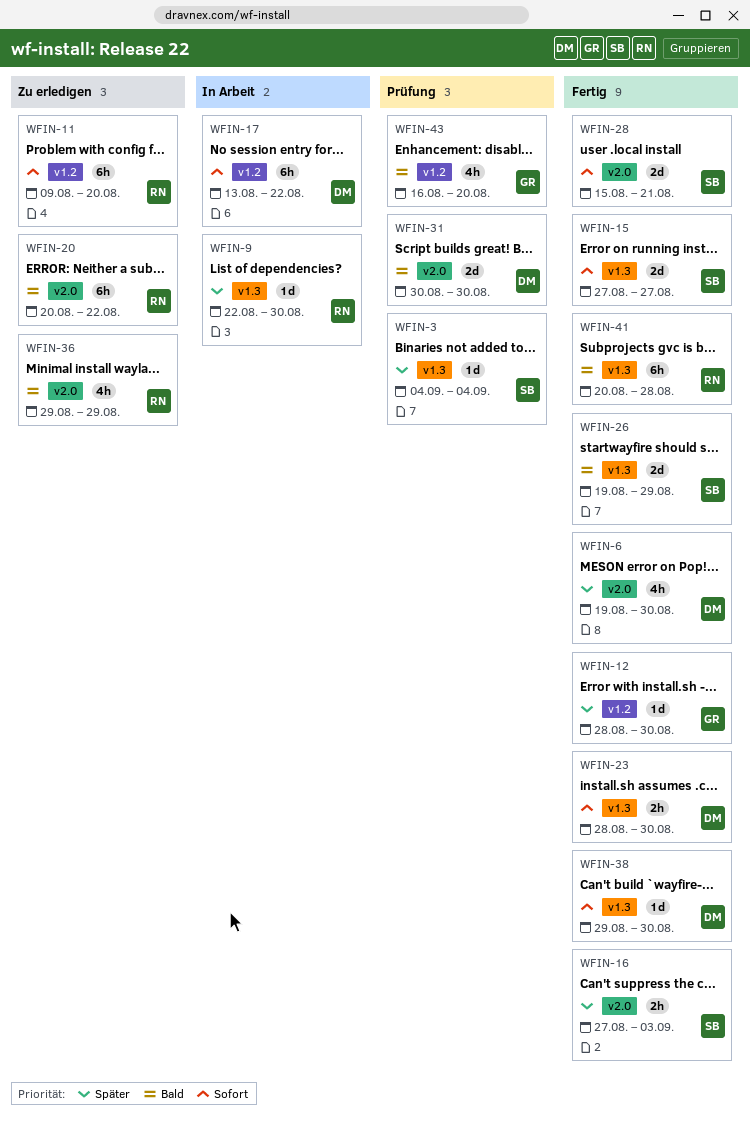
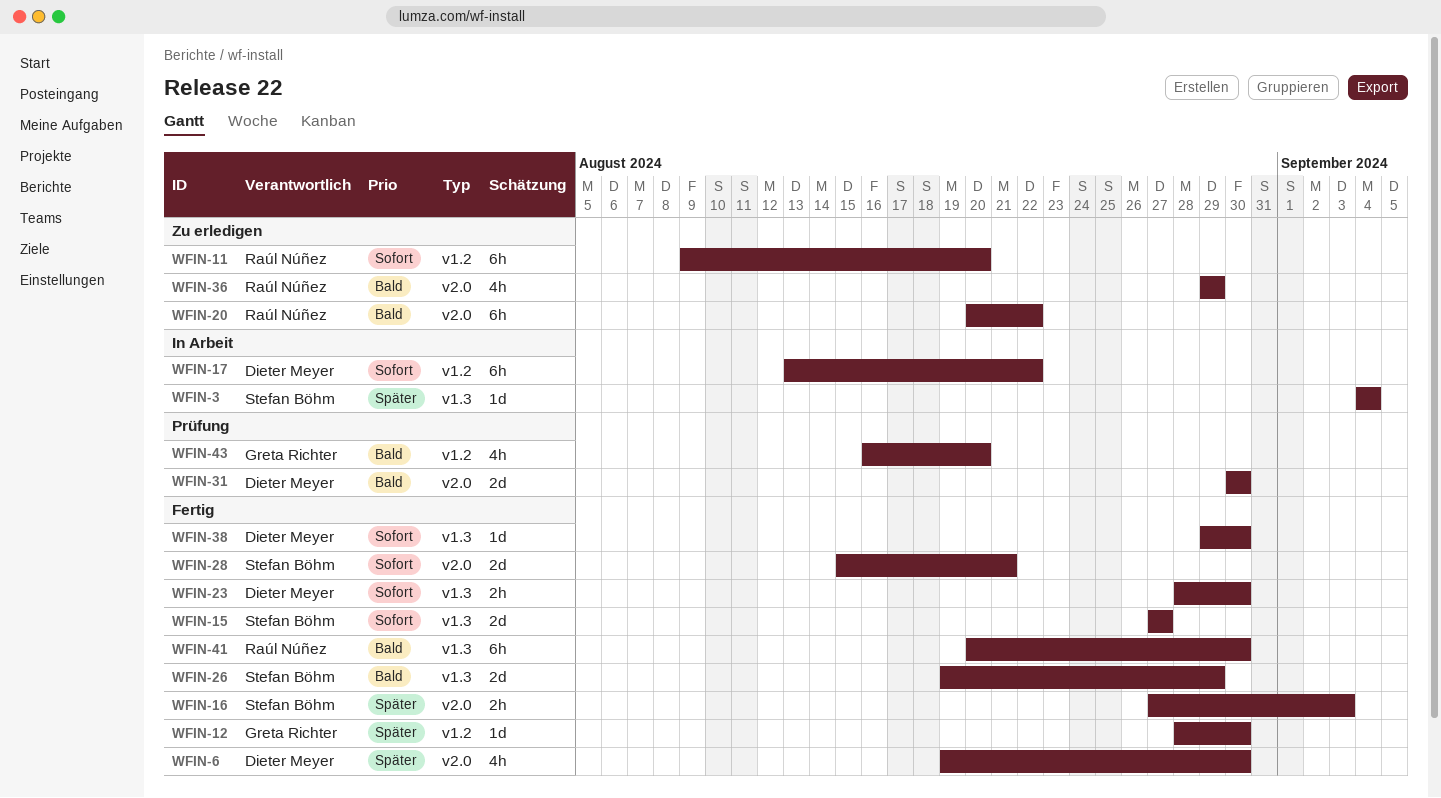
WFIN-3, status: Prüfung -> In Arbeit
WFIN-9: present -> none
WFIN-41, due: Aug 28 -> Aug 30

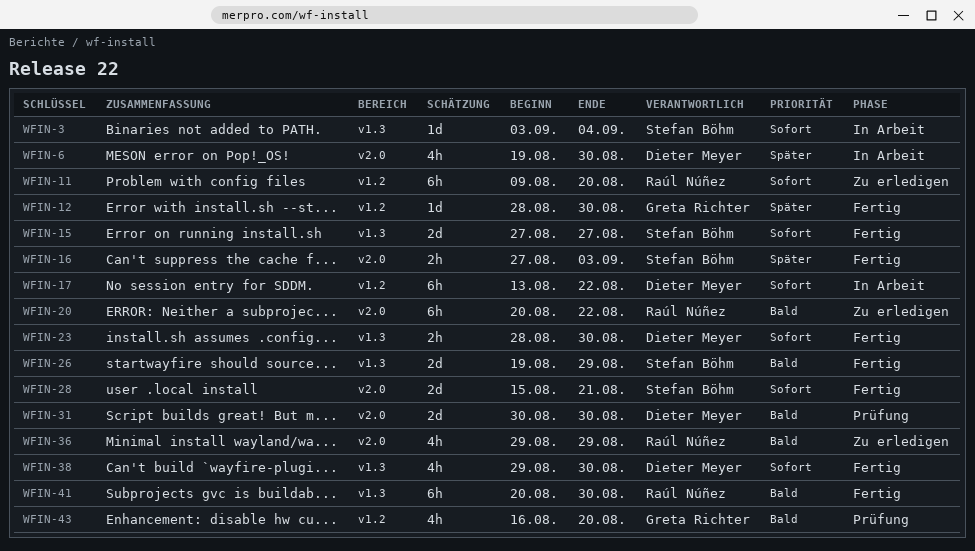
WFIN-3, priority: Später -> Sofort
WFIN-3, start: Sep 4 -> Sep 3
WFIN-6, status: Fertig -> In Arbeit
WFIN-38, estimate: 1d -> 4h

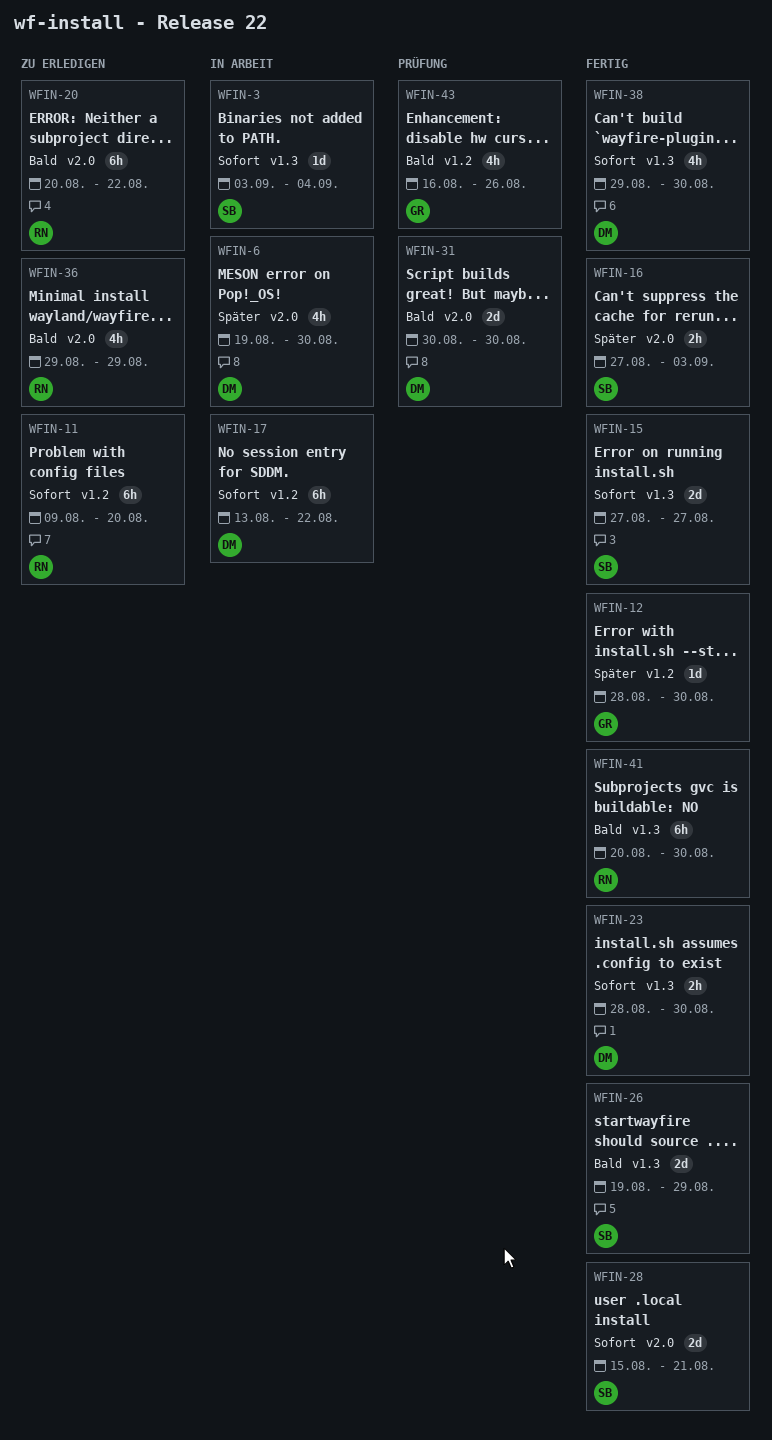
WFIN-43, due: Aug 20 -> Aug 26

